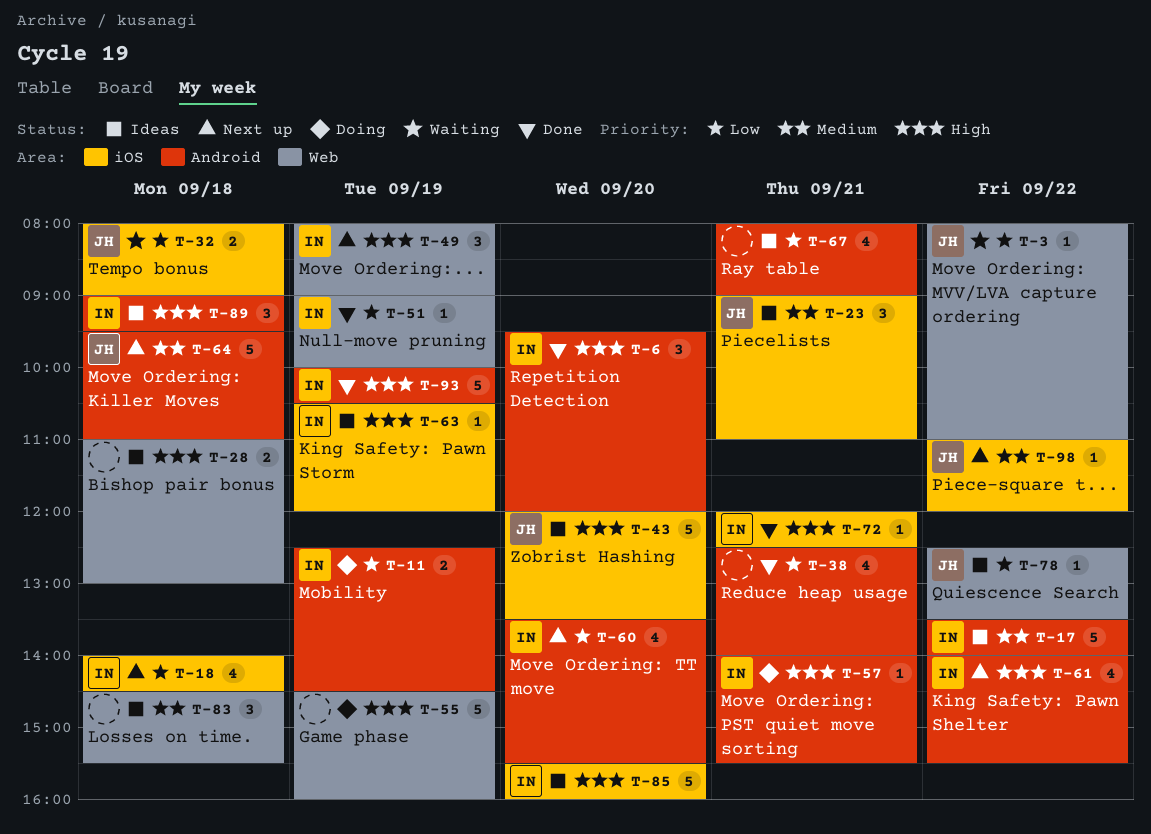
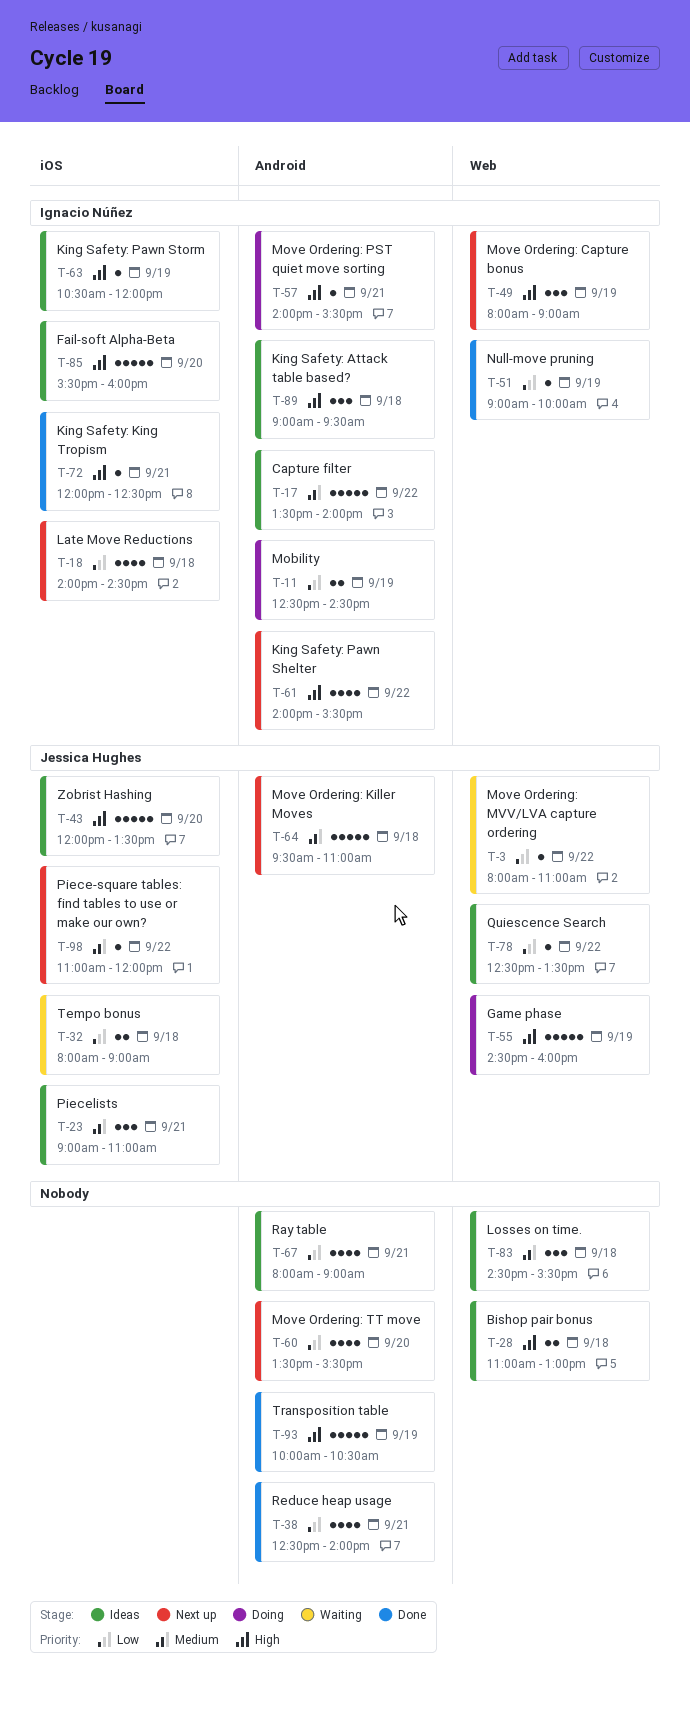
T-6: present -> none
T-55, owner: none -> Jessica Hughes
T-60, owner: Ignacio Núñez -> none
T-93, owner: Ignacio Núñez -> none

